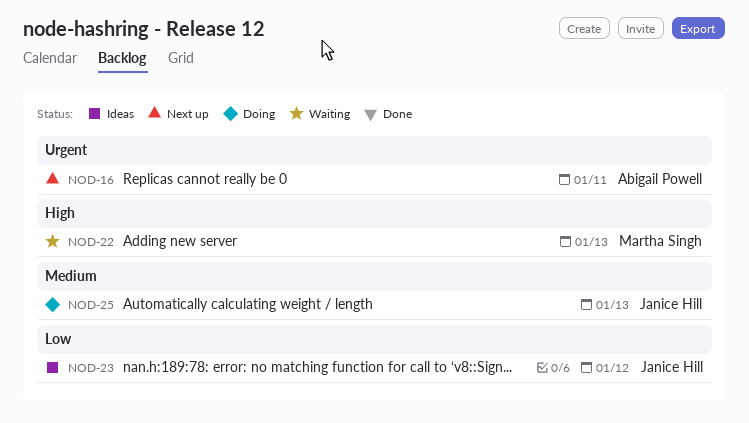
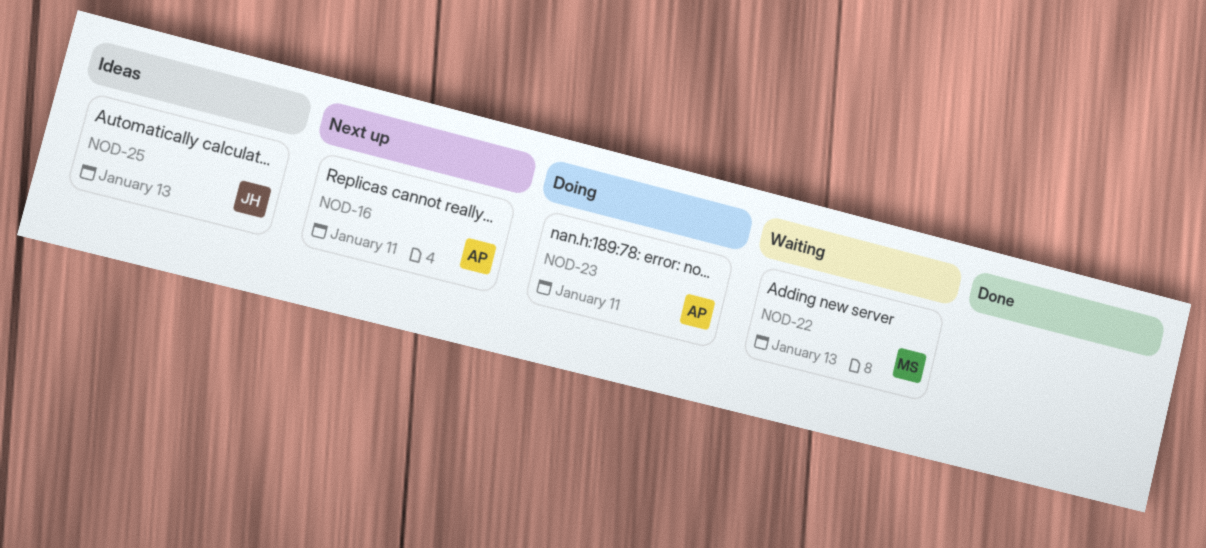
NOD-23, status: Ideas -> Doing
NOD-23, owner: Janice Hill -> Abigail Powell
NOD-23, due: Jan 12 -> Jan 11
NOD-25, status: Doing -> Ideas

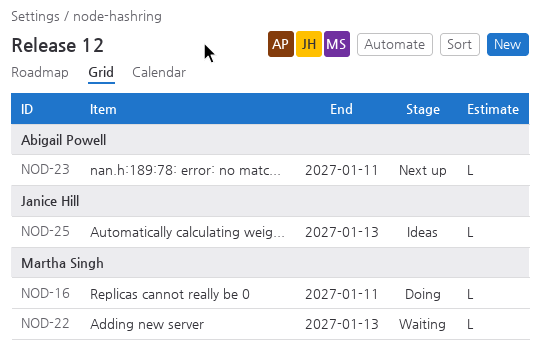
NOD-16, status: Next up -> Doing
NOD-16, owner: Abigail Powell -> Martha Singh
NOD-23, status: Doing -> Next up

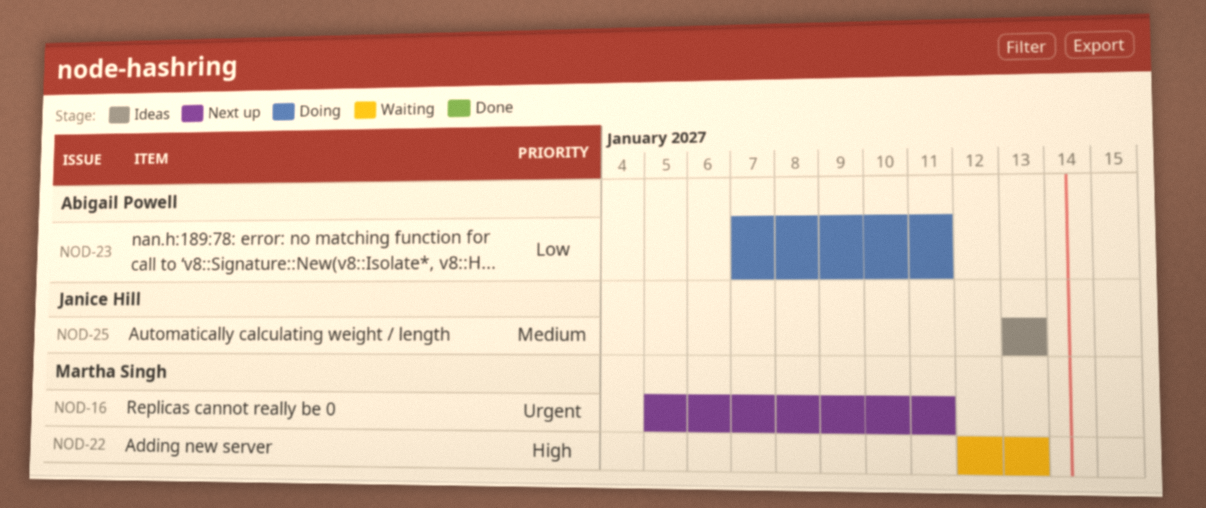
NOD-16, status: Doing -> Next up
NOD-23, status: Next up -> Doing

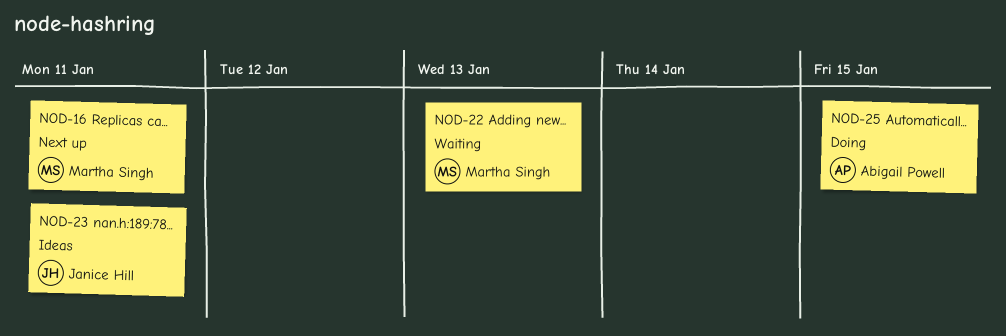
NOD-23, status: Doing -> Ideas
NOD-23, owner: Abigail Powell -> Janice Hill
NOD-25, status: Ideas -> Doing
NOD-25, owner: Janice Hill -> Abigail Powell
NOD-25, due: Jan 13 -> Jan 15

